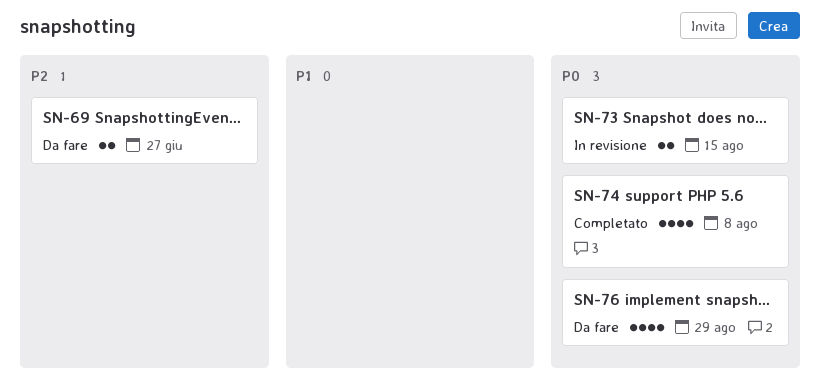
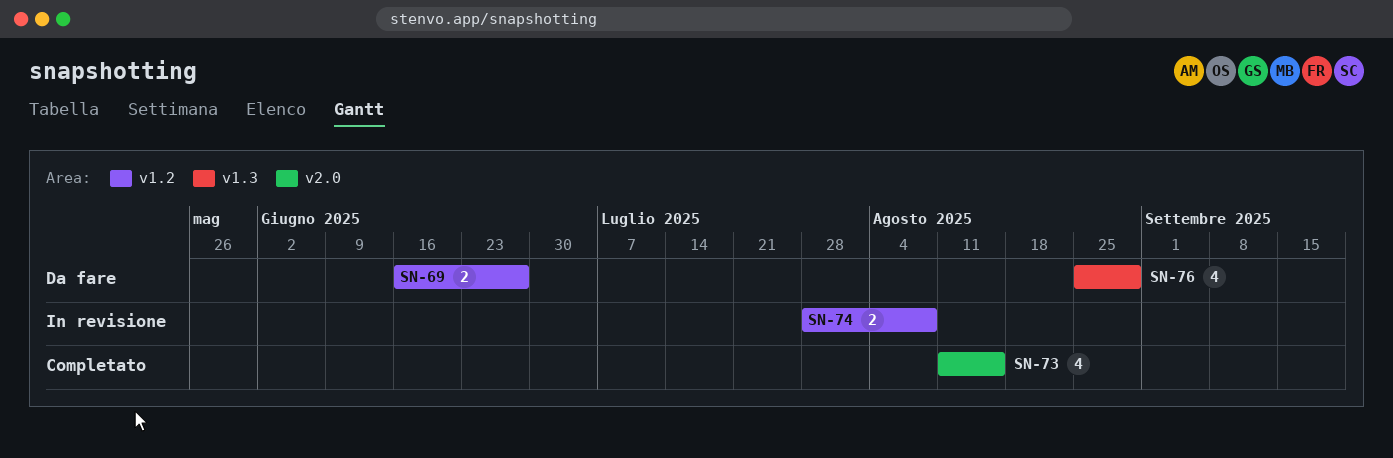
SN-73, status: In revisione -> Completato
SN-73, estimate: 2 -> 4
SN-74, status: Completato -> In revisione
SN-74, estimate: 4 -> 2

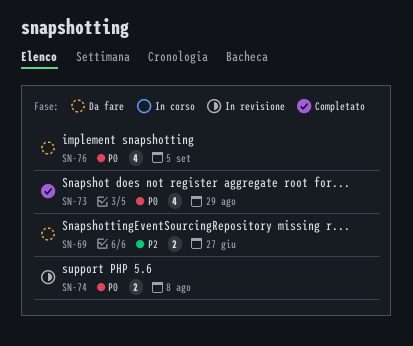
SN-73, due: Aug 15 -> Aug 29
SN-76, due: Aug 29 -> Sep 5

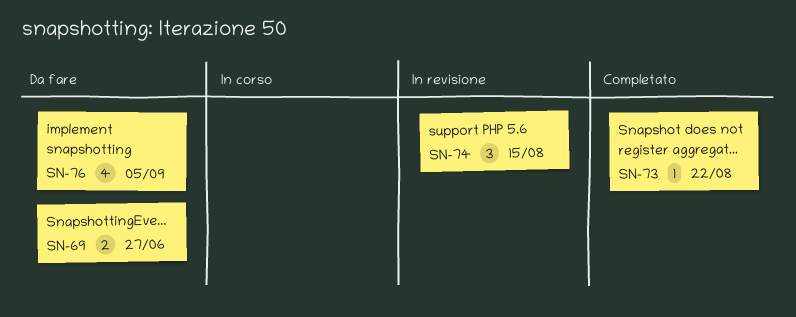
SN-73, estimate: 4 -> 1
SN-73, due: Aug 29 -> Aug 22
SN-74, estimate: 2 -> 3
SN-74, due: Aug 8 -> Aug 15

